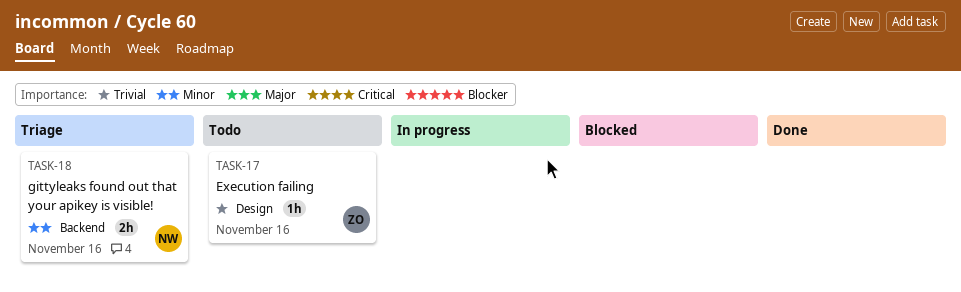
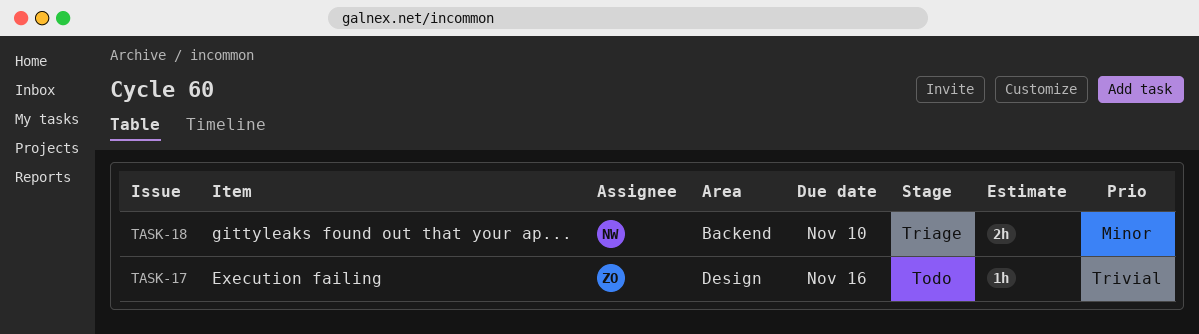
TASK-18, due: Nov 16 -> Nov 10

